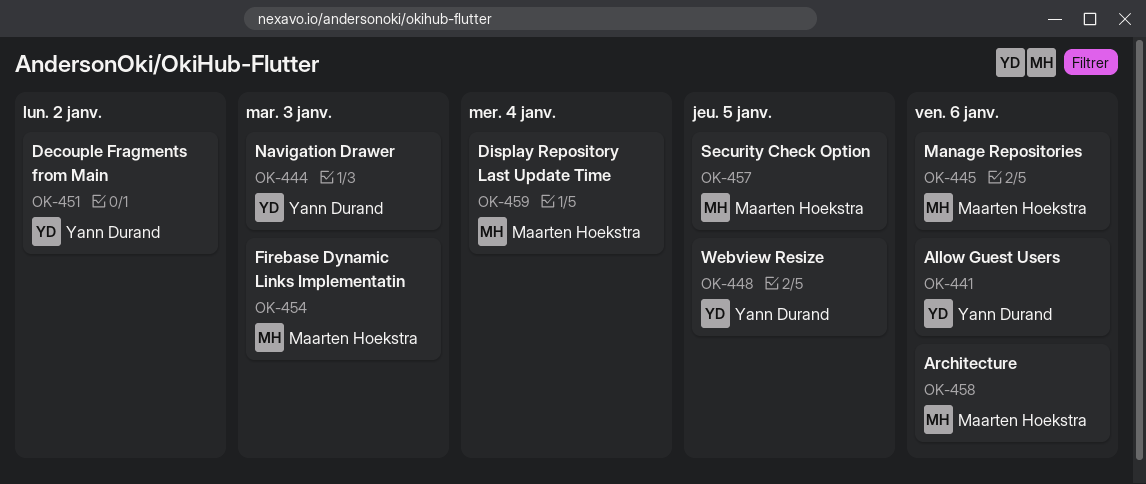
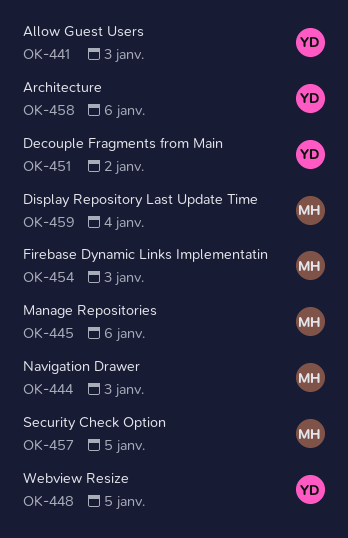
OK-441, due: Jan 6 -> Jan 3
OK-444, owner: Yann Durand -> Maarten Hoekstra
OK-458, owner: Maarten Hoekstra -> Yann Durand

